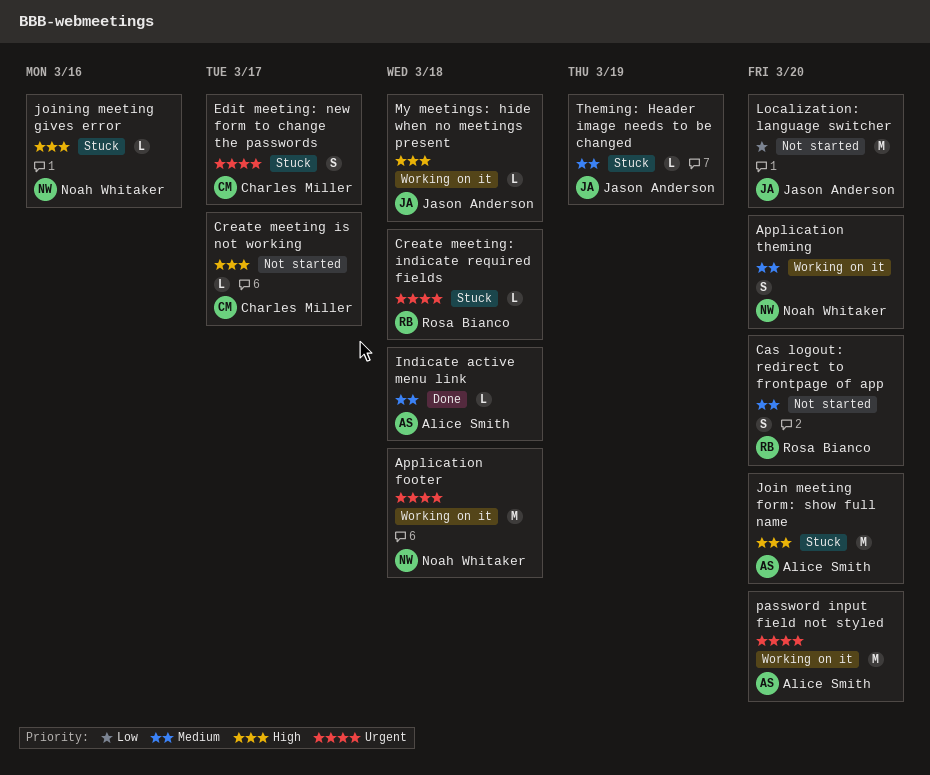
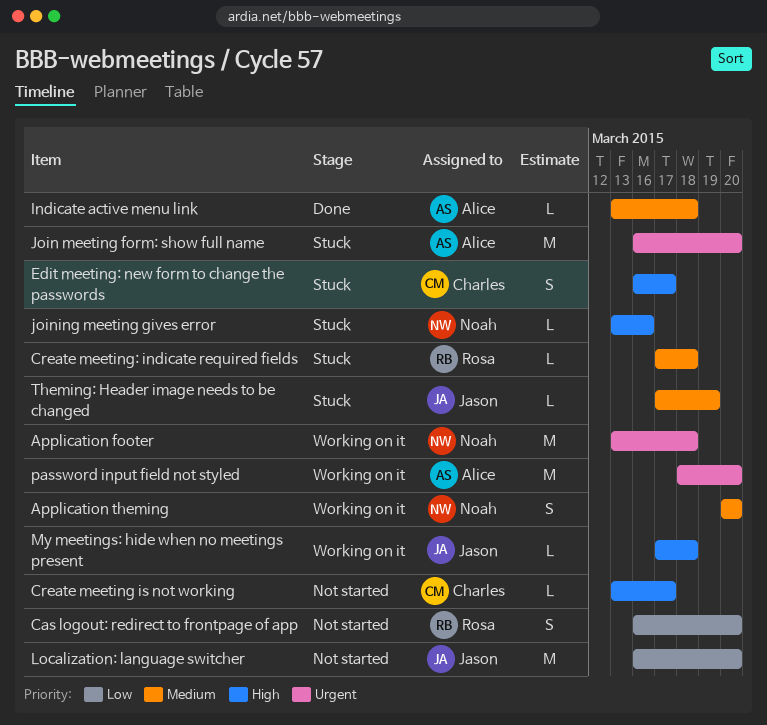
Cas logout: redirect to frontpage of app, priority: Medium -> Low
Create meeting: indicate required fields, priority: Urgent -> Medium
Edit meeting: new form to change the passwords, priority: Urgent -> High
Join meeting form: show full name, priority: High -> Urgent

